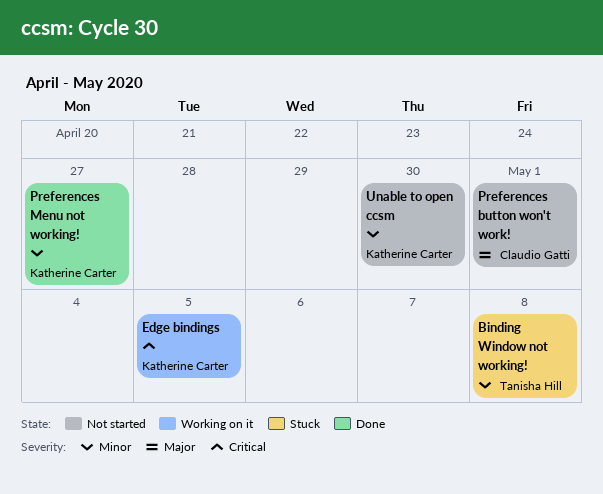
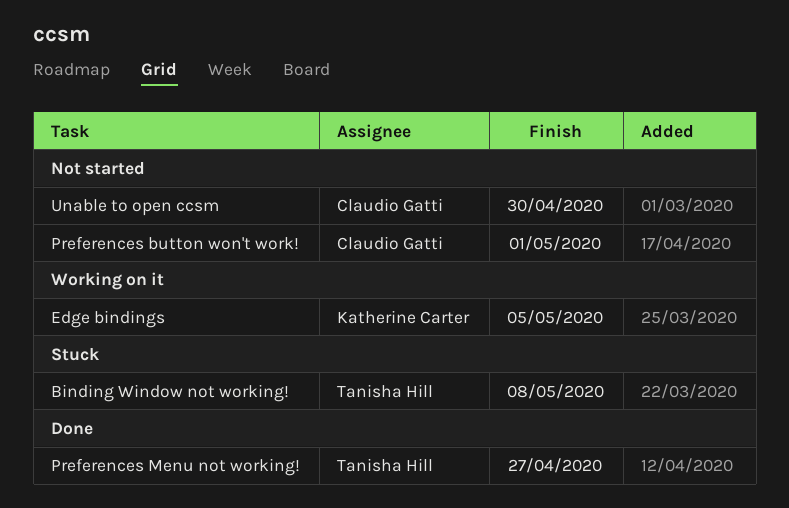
Preferences Menu not working!, owner: Katherine Carter -> Tanisha Hill
Unable to open ccsm, owner: Katherine Carter -> Claudio Gatti

